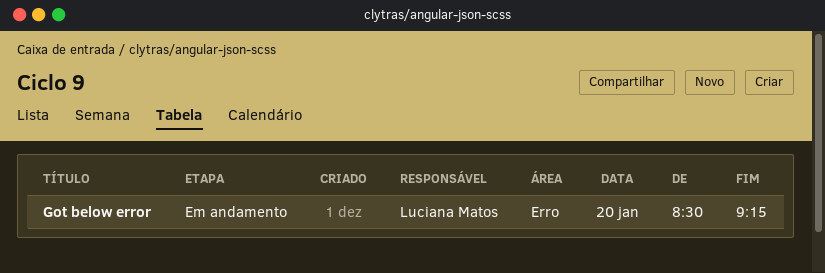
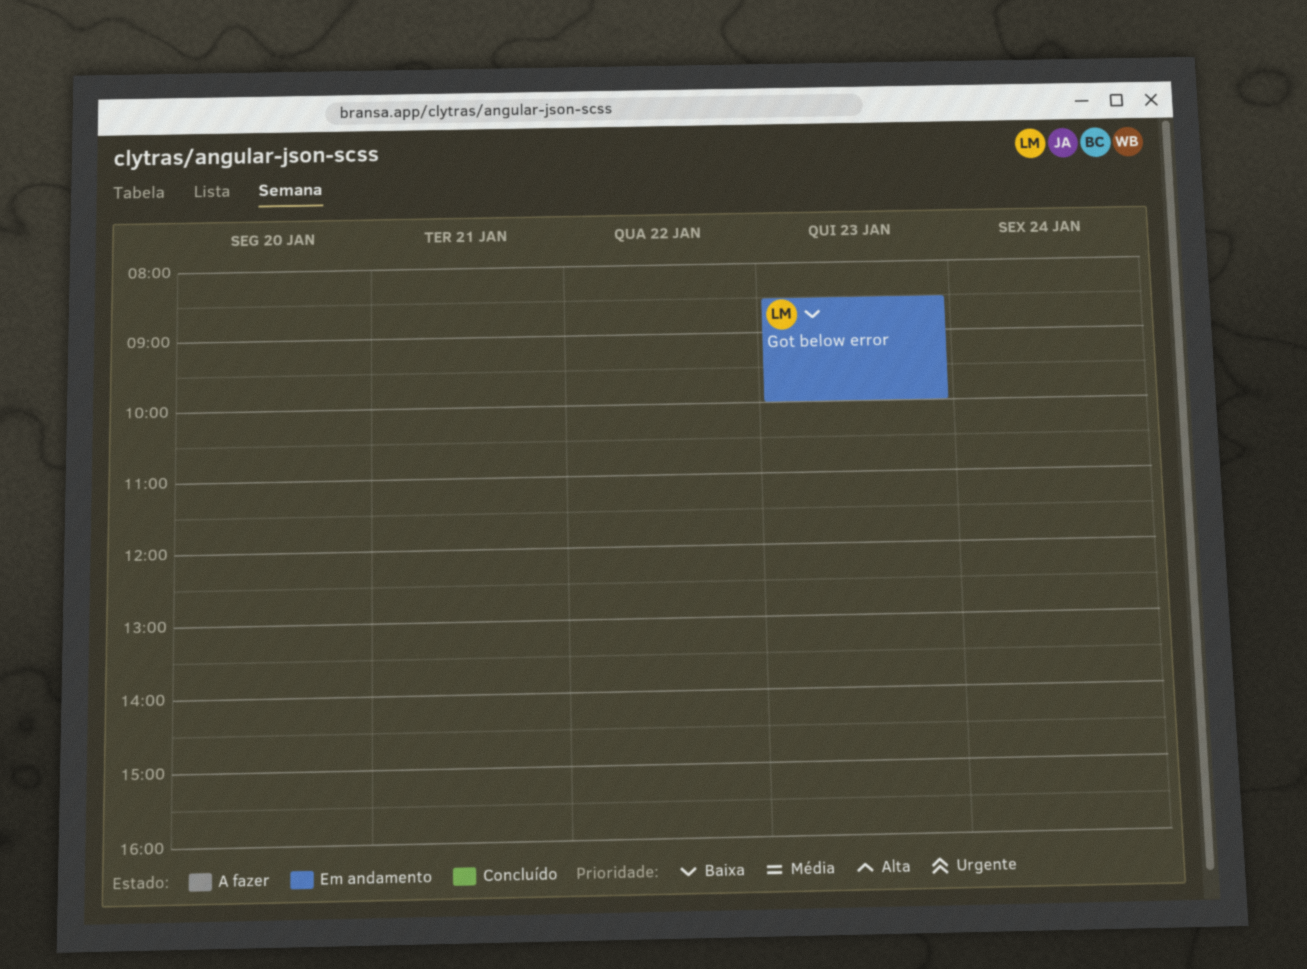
Got below error, day: Jan 20 -> Jan 23
Got below error, ends: 09:15 -> 10:00

